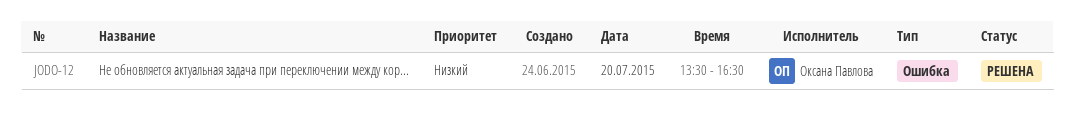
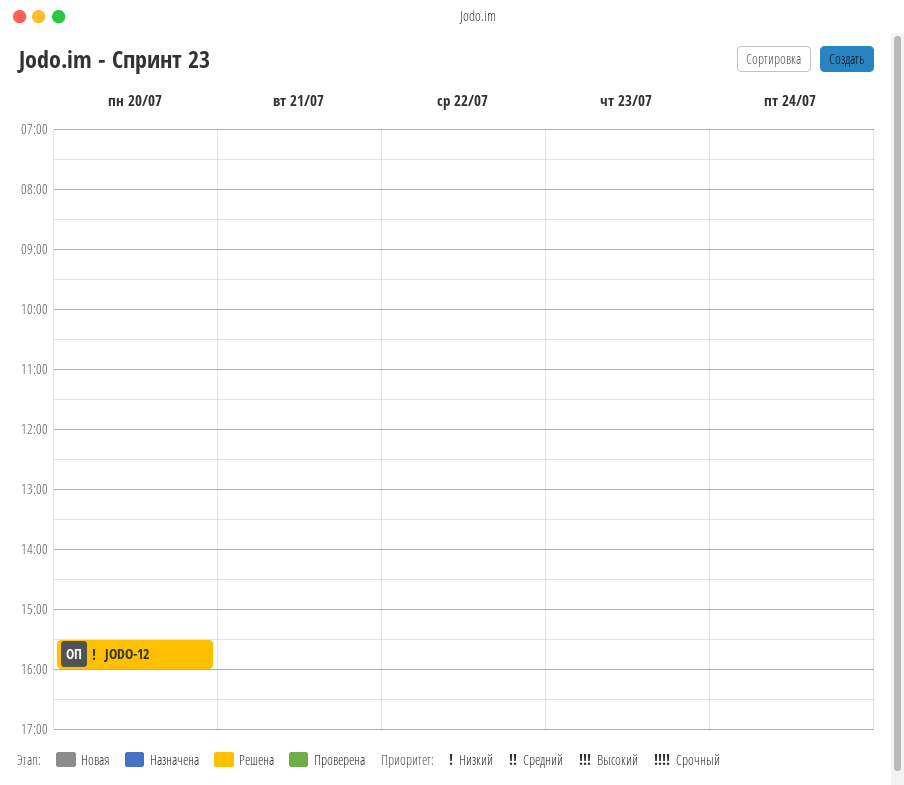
JODO-12, begins: 13:30 -> 15:30
JODO-12, ends: 16:30 -> 16:00

